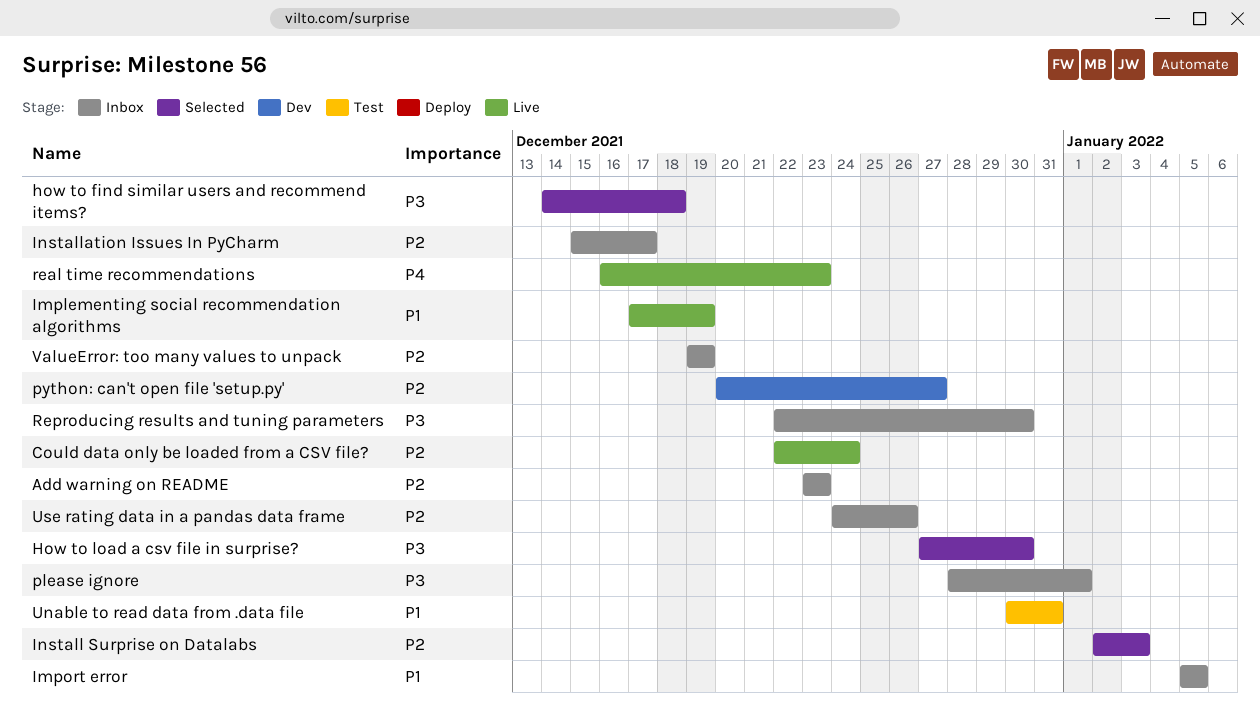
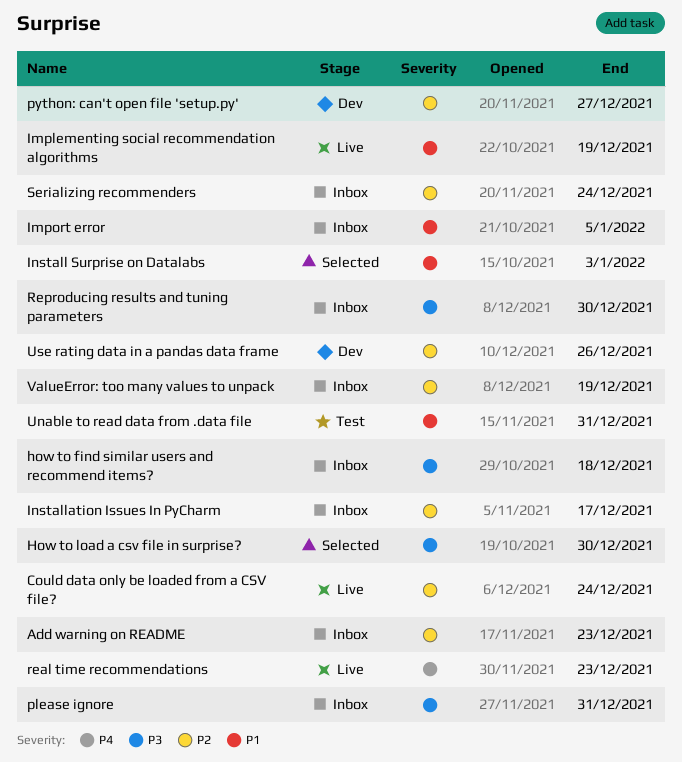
how to find similar users and recommend items?, status: Selected -> Inbox
Install Surprise on Datalabs, priority: P2 -> P1
please ignore, due: Jan 1 -> Dec 31
Serializing recommenders: none -> present
Use rating data in a pandas data frame, status: Inbox -> Dev

